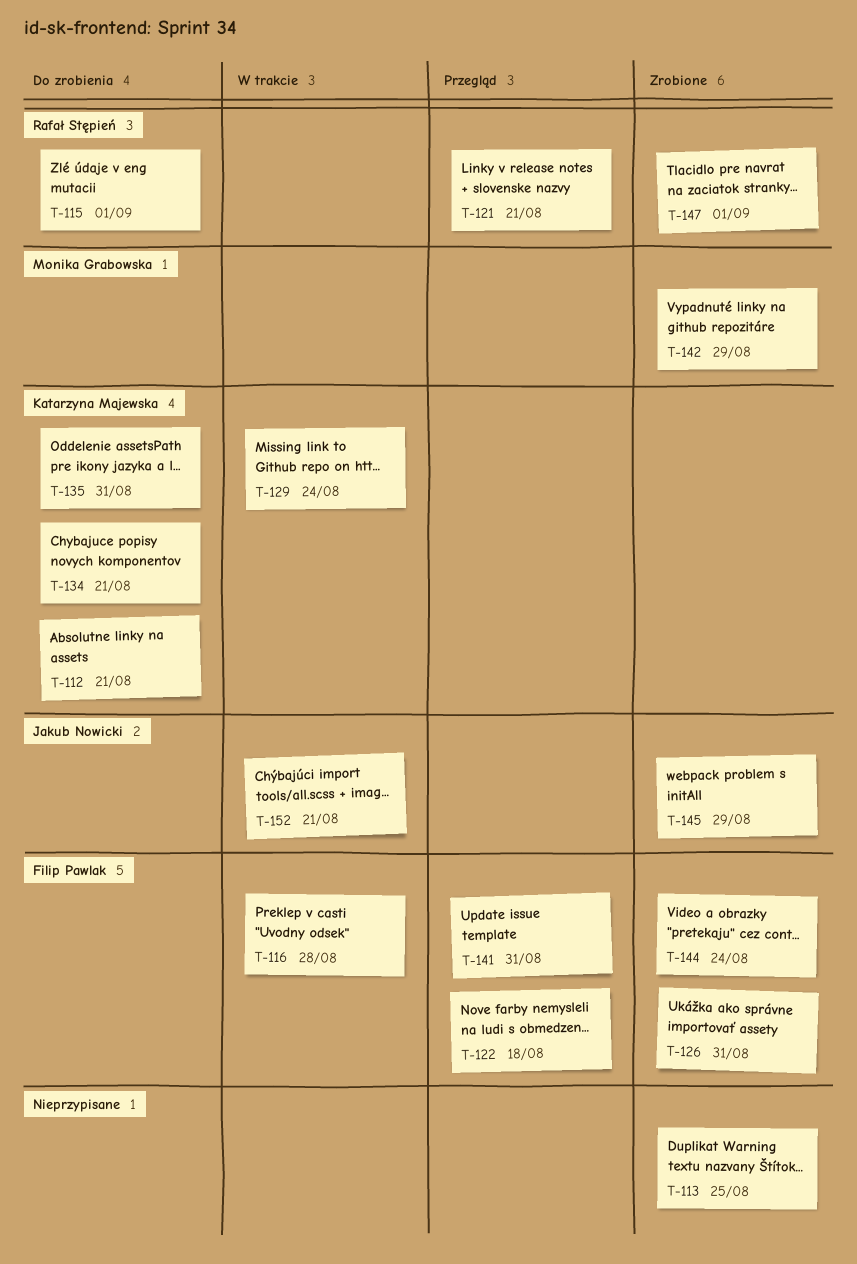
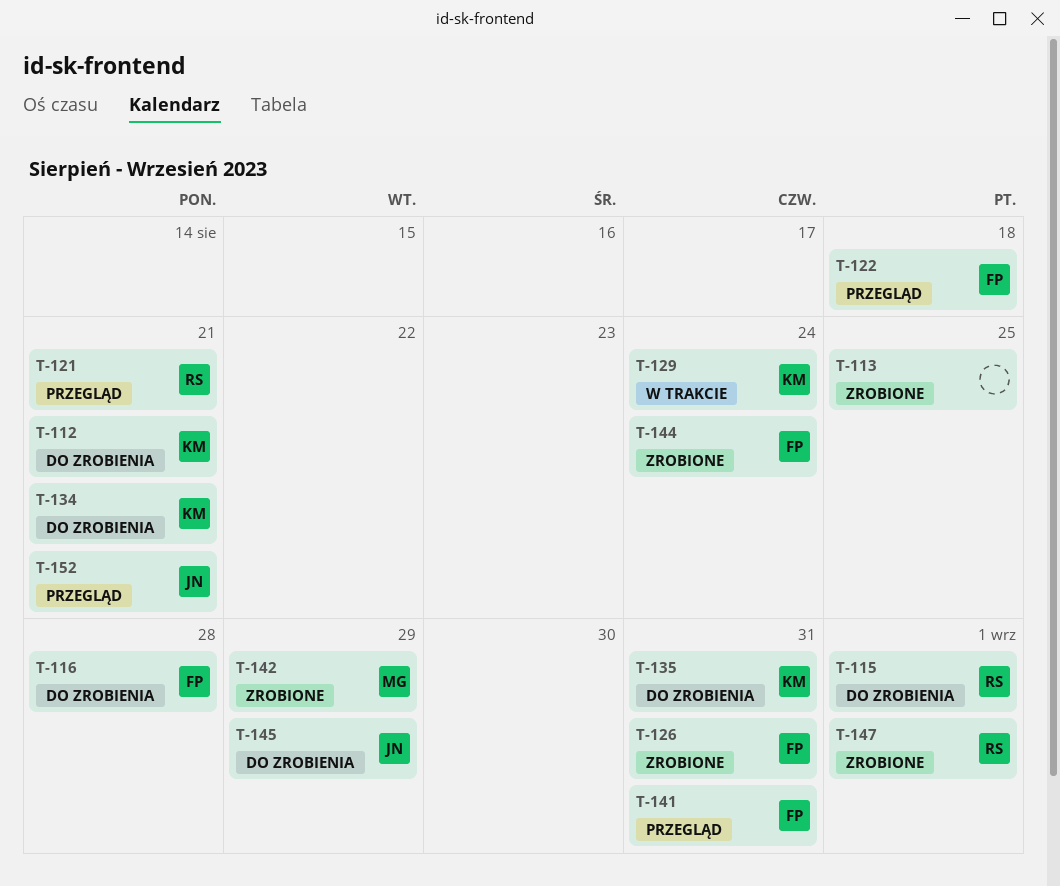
T-116, status: W trakcie -> Do zrobienia
T-145, status: Zrobione -> Do zrobienia
T-152, status: W trakcie -> Przegląd

